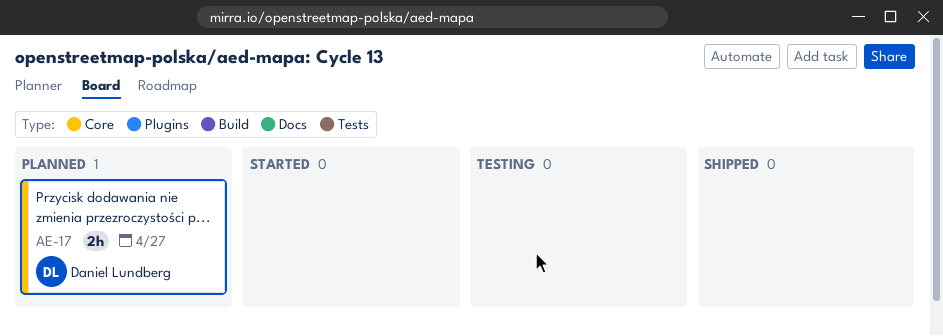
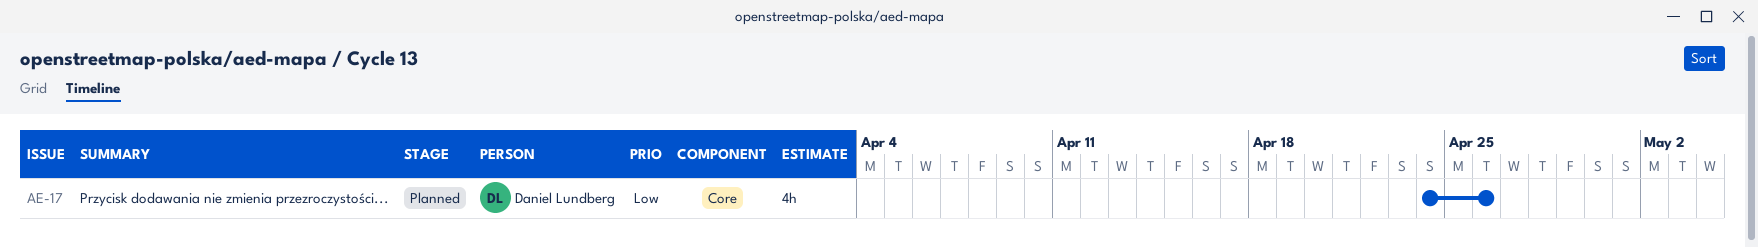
AE-17, estimate: 2h -> 4h
AE-17, due: Apr 27 -> Apr 26

